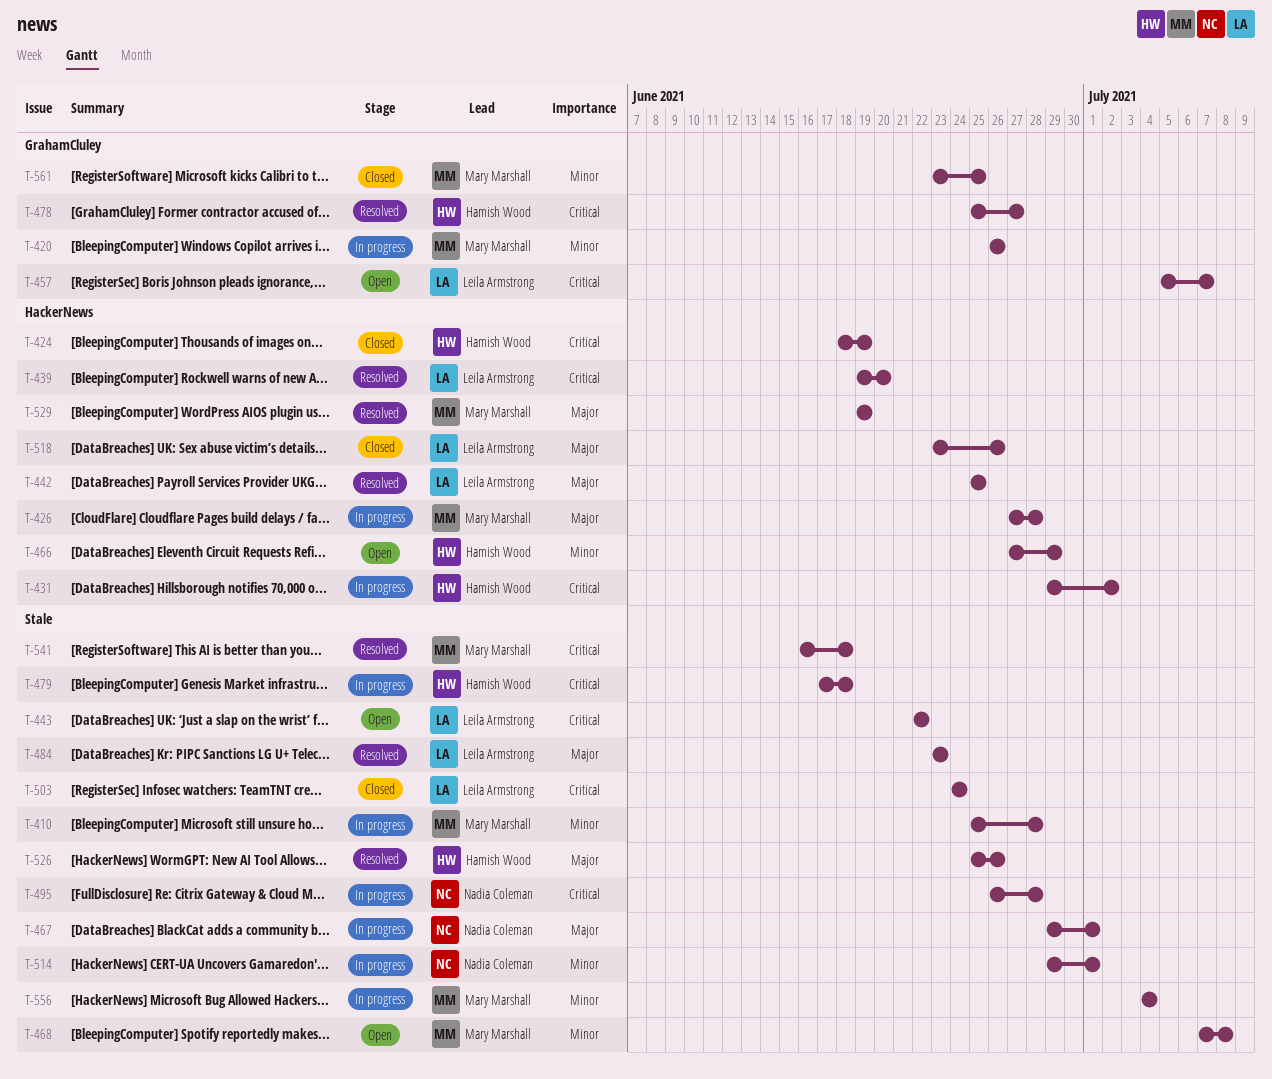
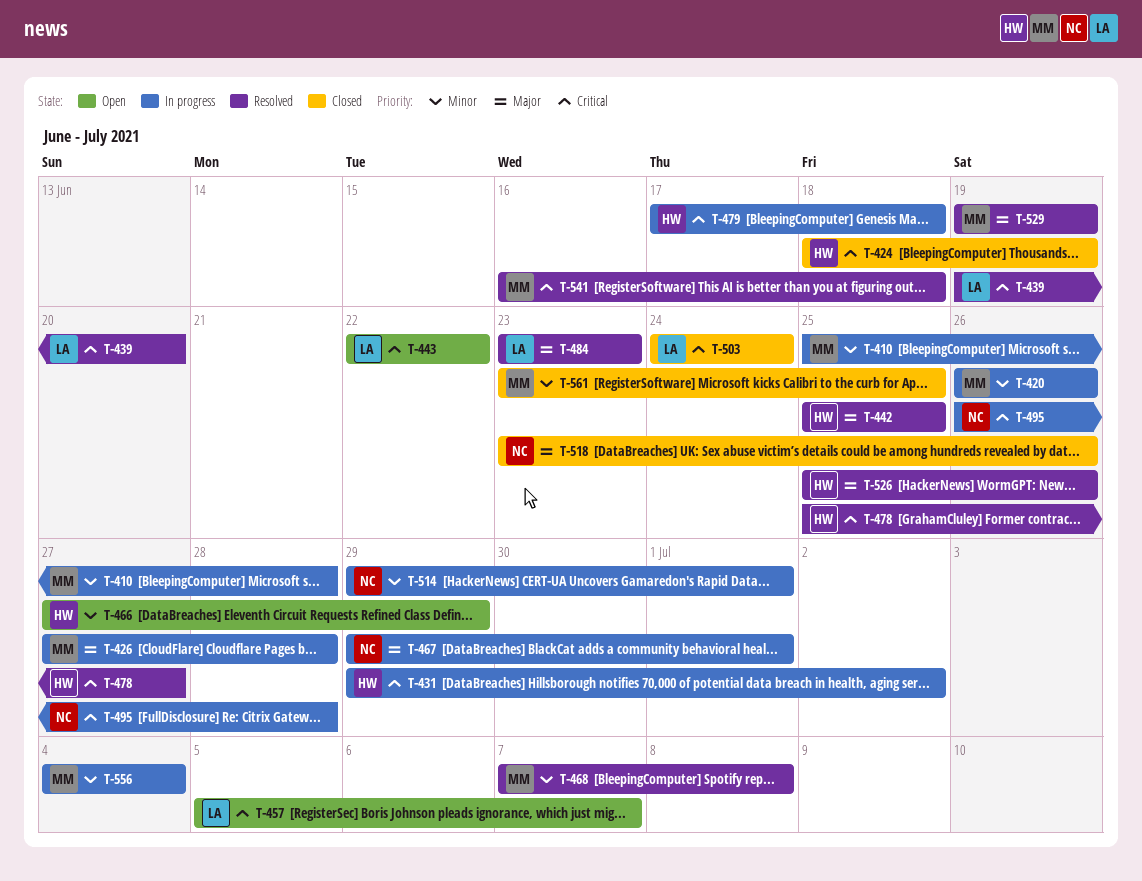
T-442, owner: Leila Armstrong -> Hamish Wood
T-468, status: Open -> Resolved
T-518, owner: Leila Armstrong -> Nadia Coleman

